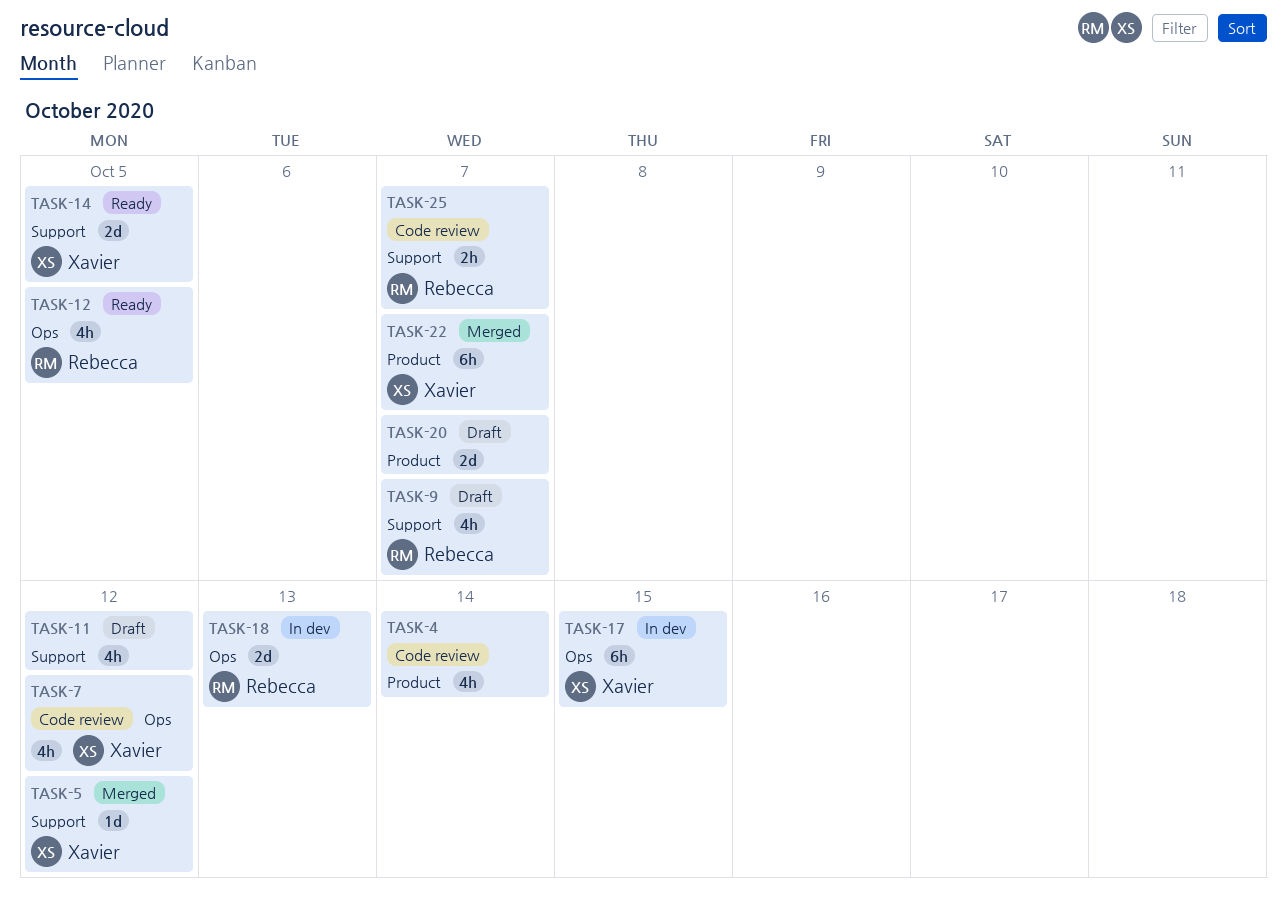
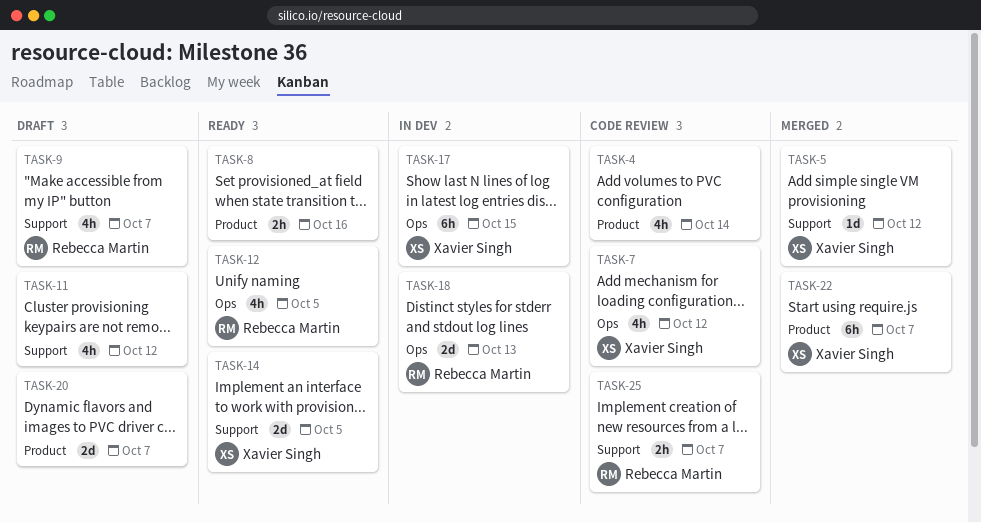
TASK-8: none -> present

